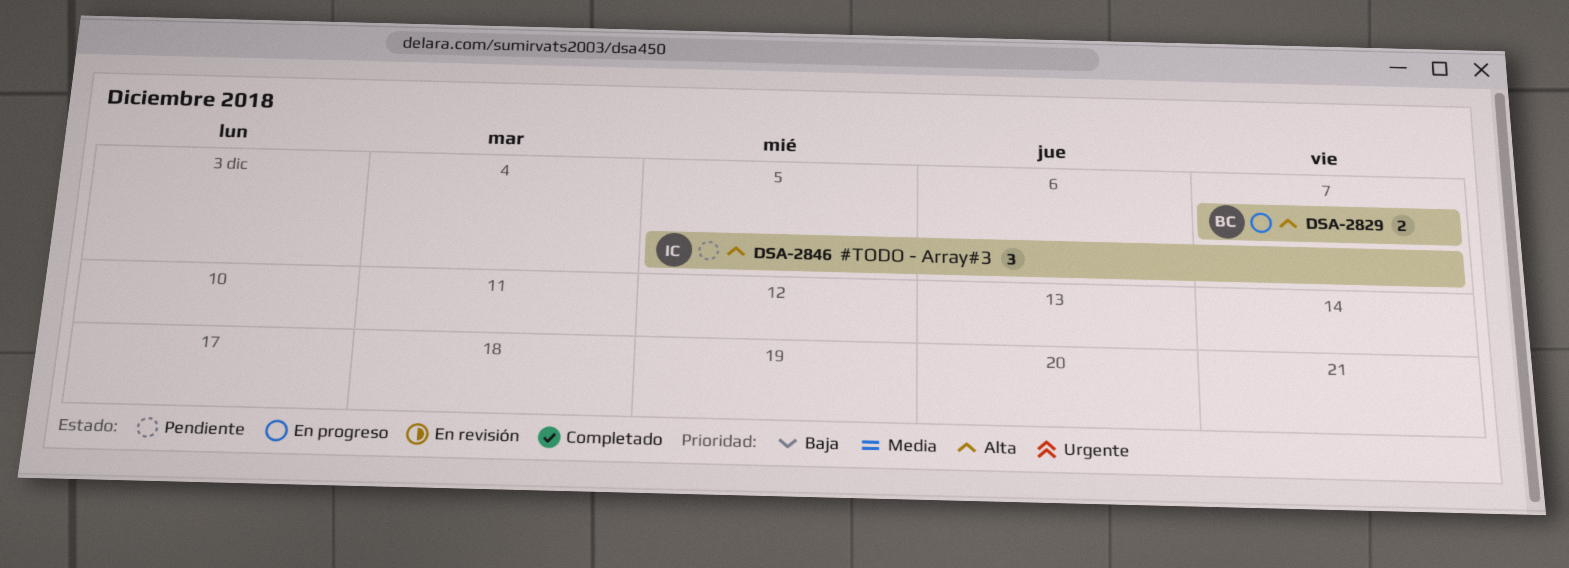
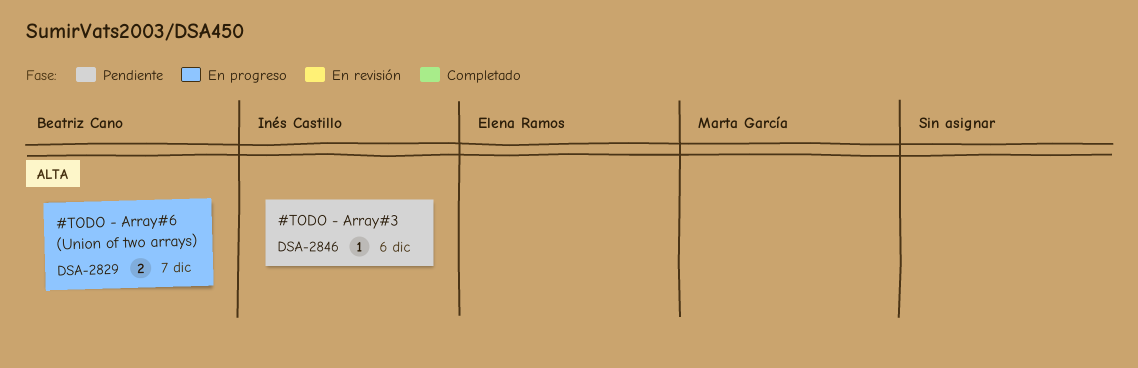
DSA-2846, estimate: 3 -> 1
DSA-2846, due: Dec 7 -> Dec 6

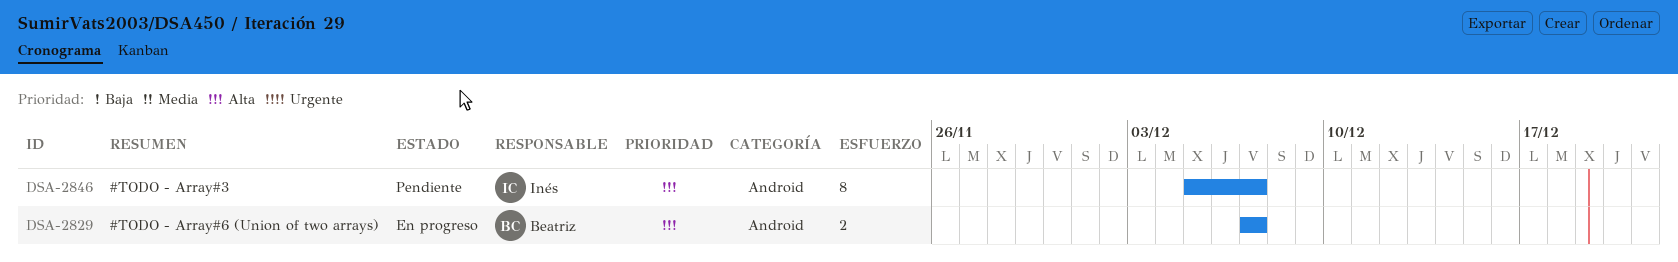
DSA-2846, estimate: 1 -> 8
DSA-2846, due: Dec 6 -> Dec 7

